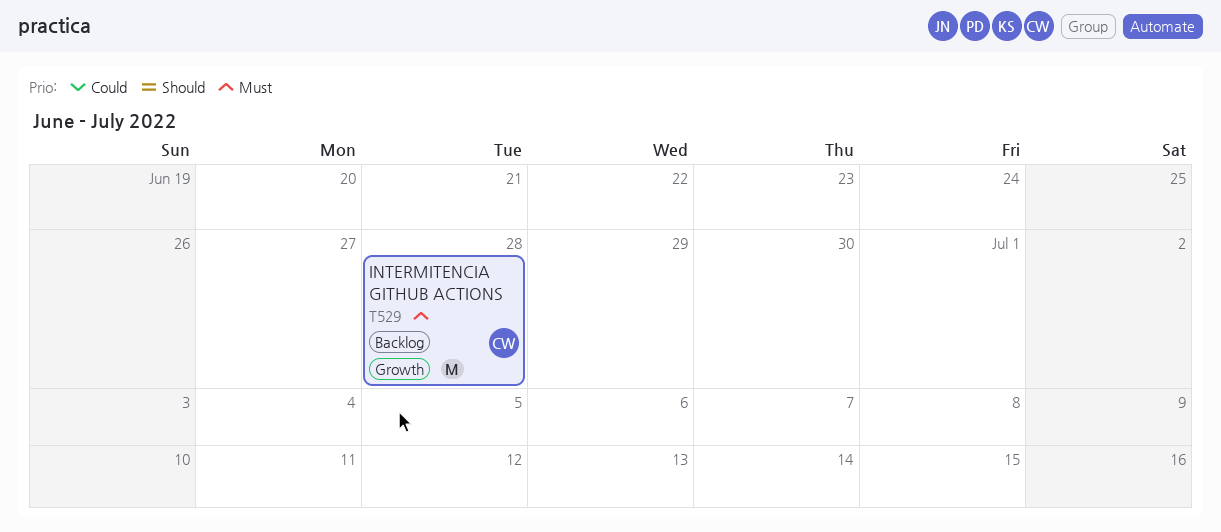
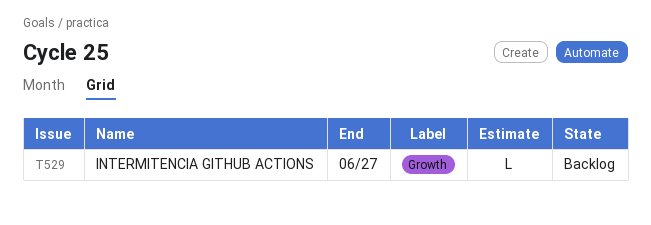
T529, estimate: M -> L
T529, due: Jun 28 -> Jun 27

